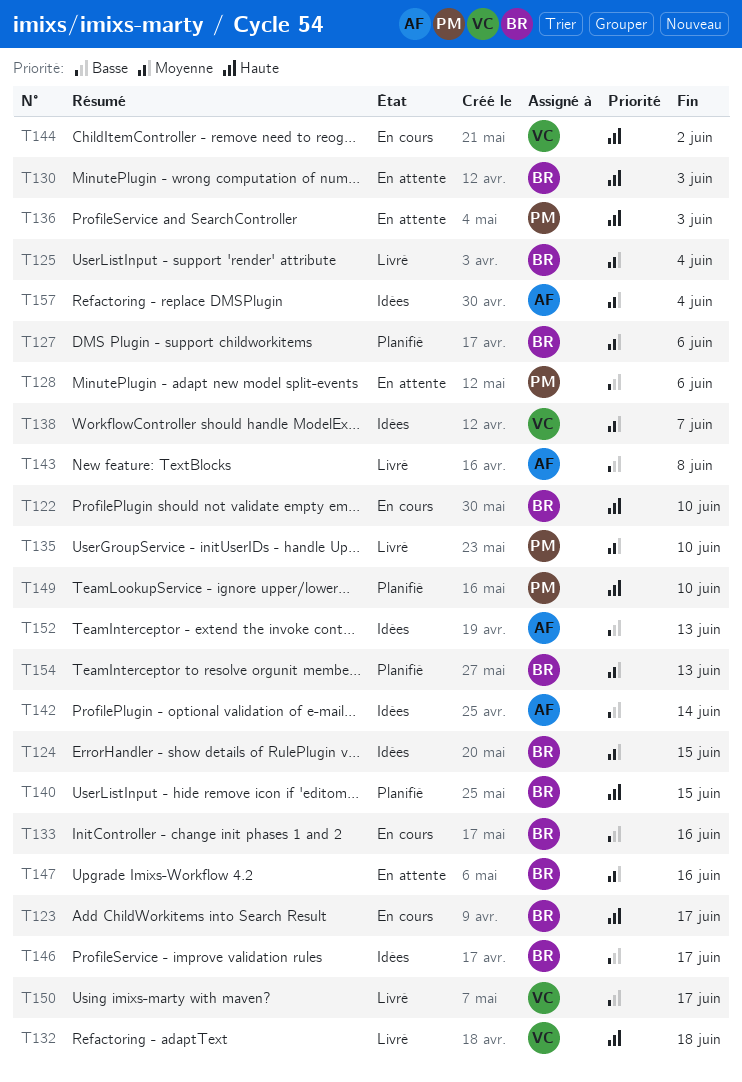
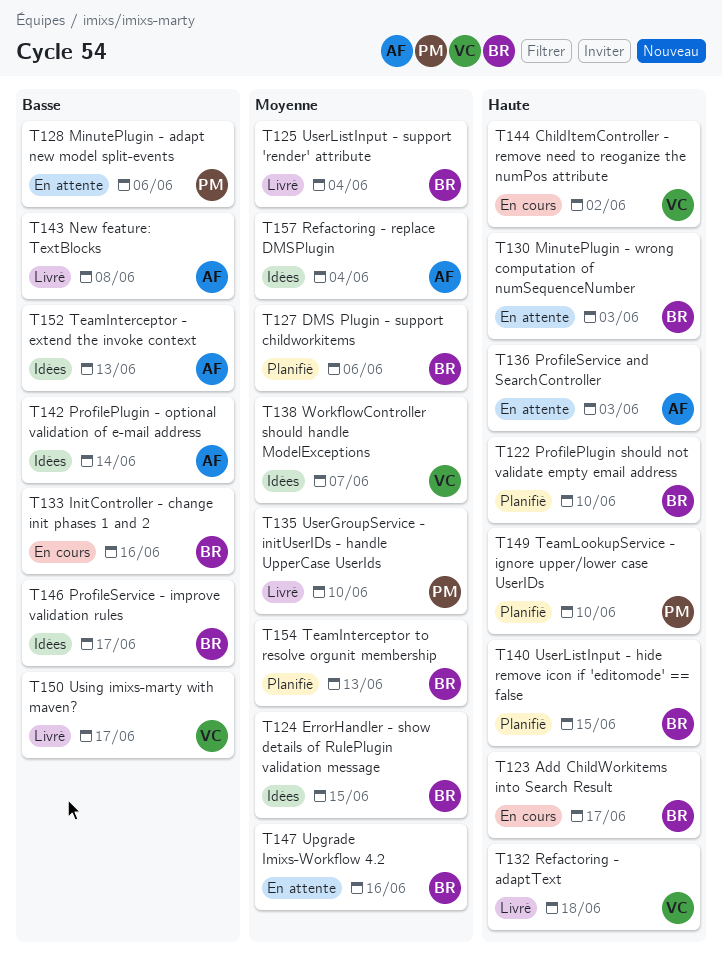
T122, status: En cours -> Planifié
T136, owner: PM -> AF

